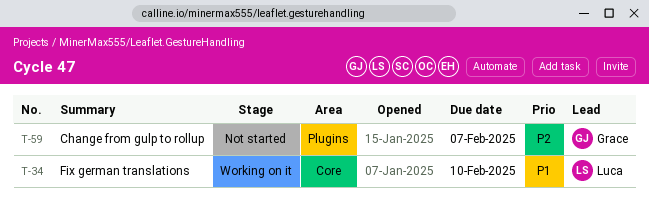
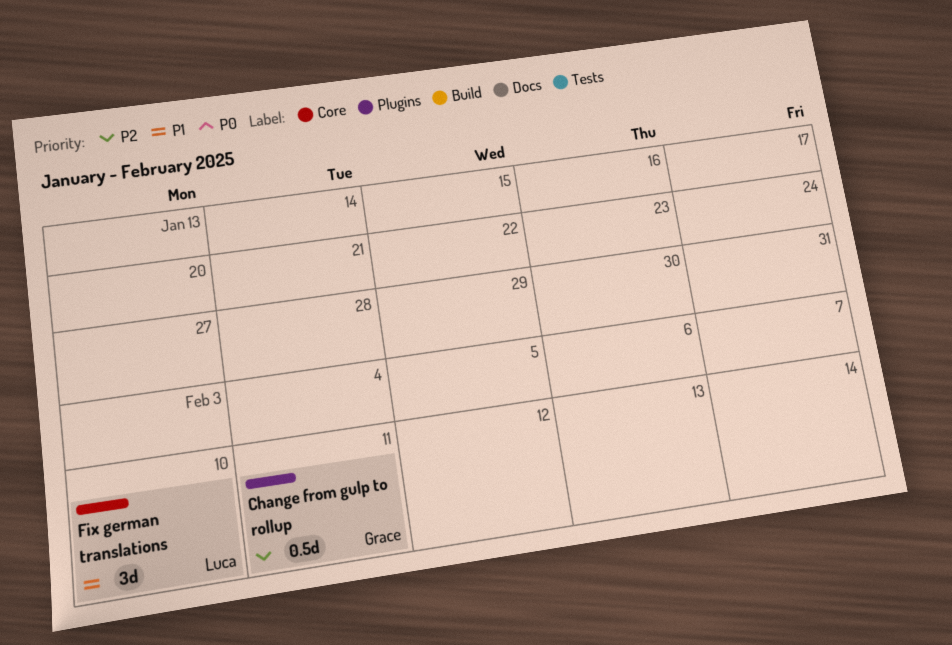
Change from gulp to rollup, due: Feb 7 -> Feb 11

